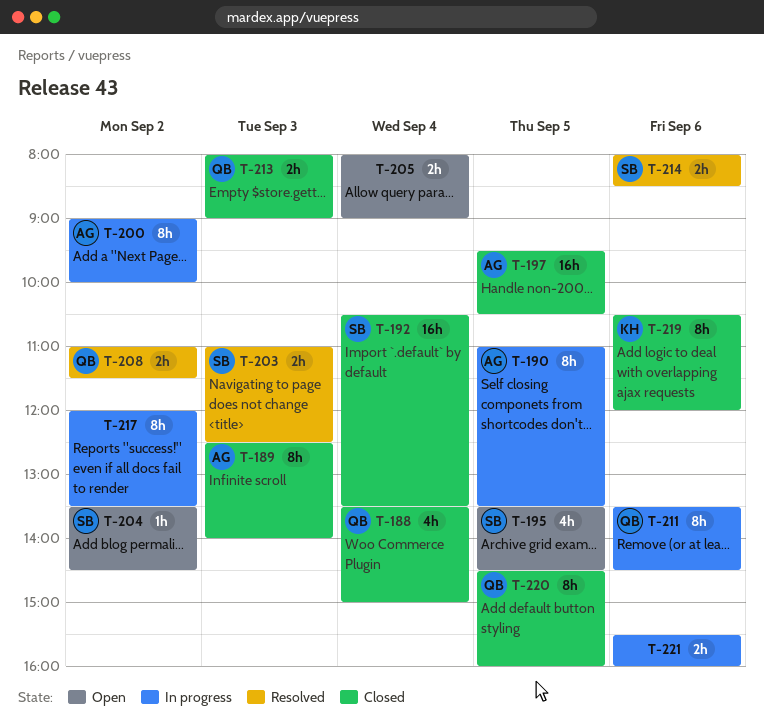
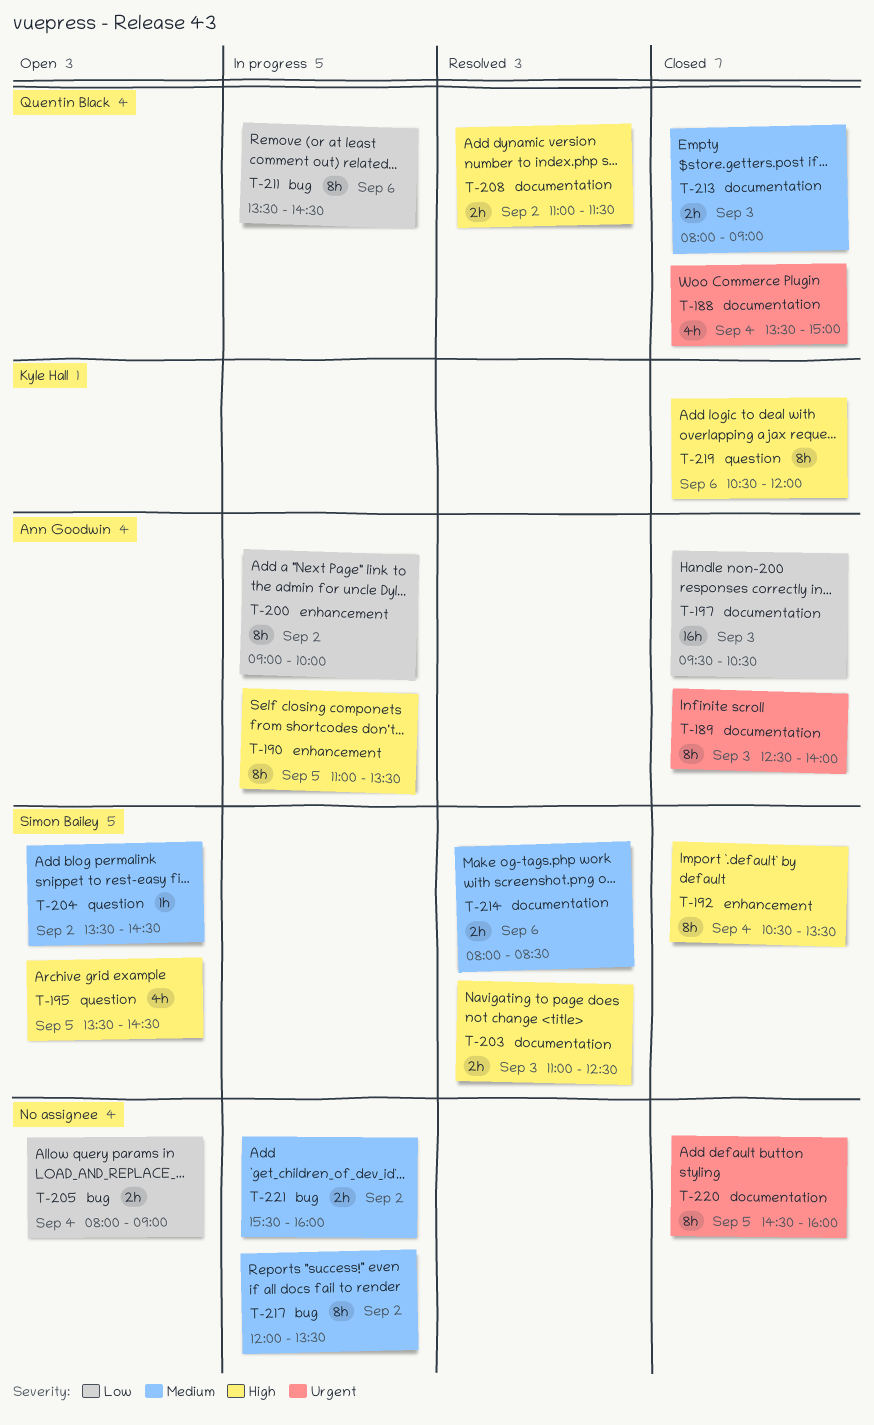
T-192, estimate: 16h -> 8h
T-197, day: Sep 5 -> Sep 3
T-220, owner: Quentin Black -> none
T-221, day: Sep 6 -> Sep 2

